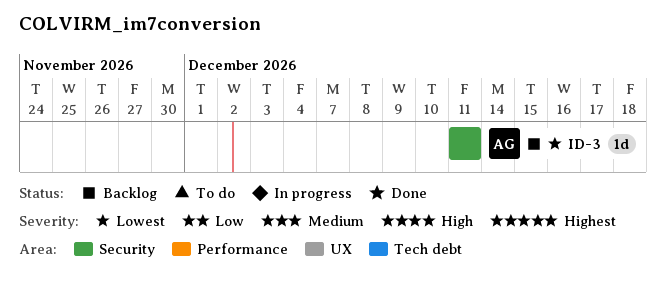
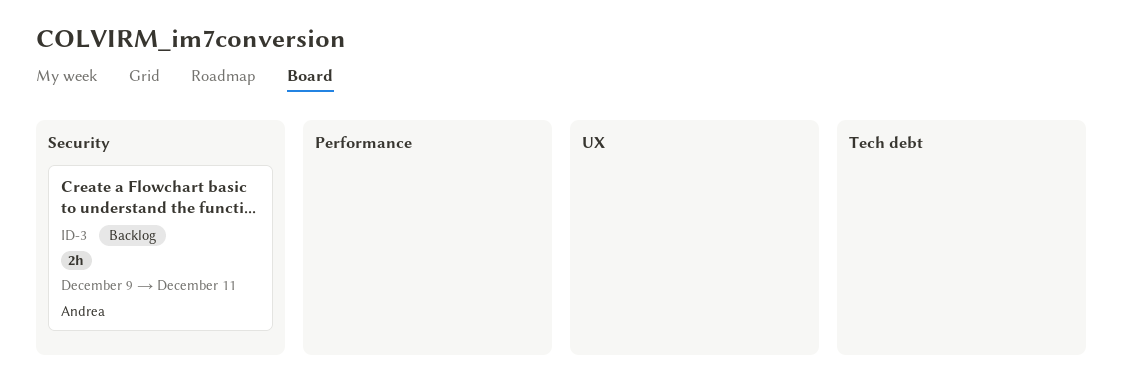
ID-3, estimate: 1d -> 2h
ID-3, start: Dec 11 -> Dec 9

